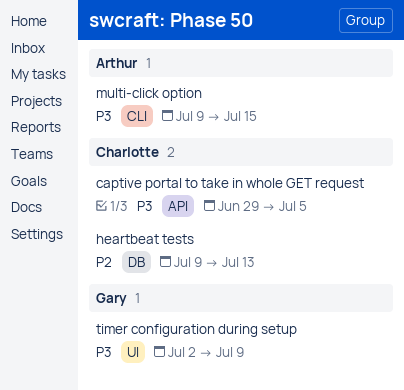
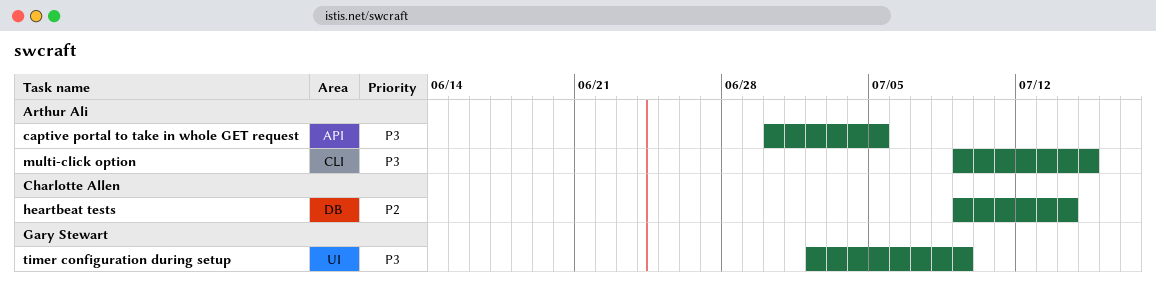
captive portal to take in whole GET request, owner: Charlotte Allen -> Arthur Ali
captive portal to take in whole GET request, start: Jun 29 -> Jun 30
heartbeat tests, due: Jul 13 -> Jul 14

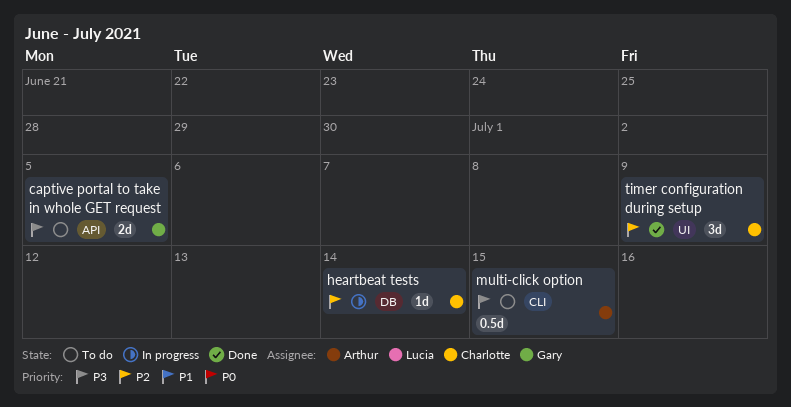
captive portal to take in whole GET request, owner: Arthur Ali -> Gary Stewart
timer configuration during setup, owner: Gary Stewart -> Charlotte Allen
timer configuration during setup, priority: P3 -> P2

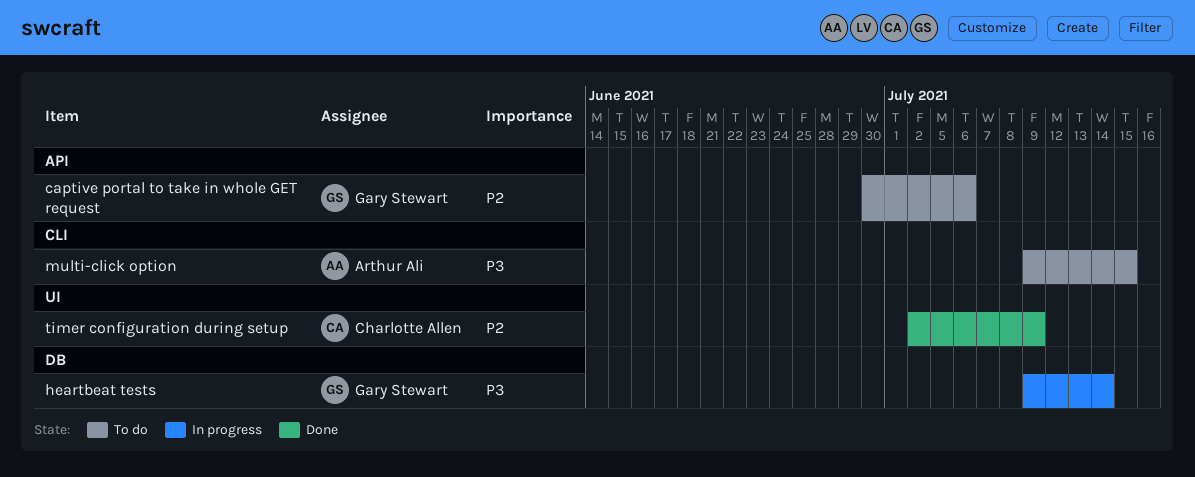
captive portal to take in whole GET request, priority: P3 -> P2
captive portal to take in whole GET request, due: Jul 5 -> Jul 6
heartbeat tests, owner: Charlotte Allen -> Gary Stewart
heartbeat tests, priority: P2 -> P3

